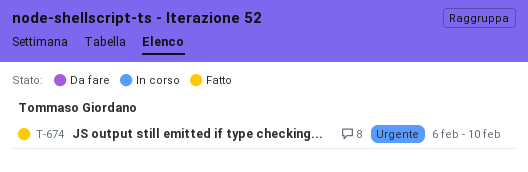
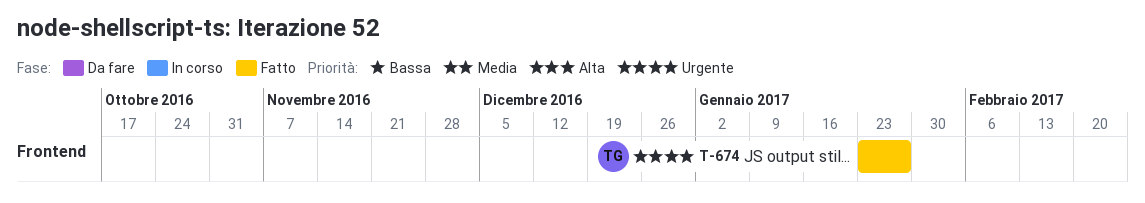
T-674, start: Feb 6 -> Jan 23
T-674, due: Feb 10 -> Jan 27

